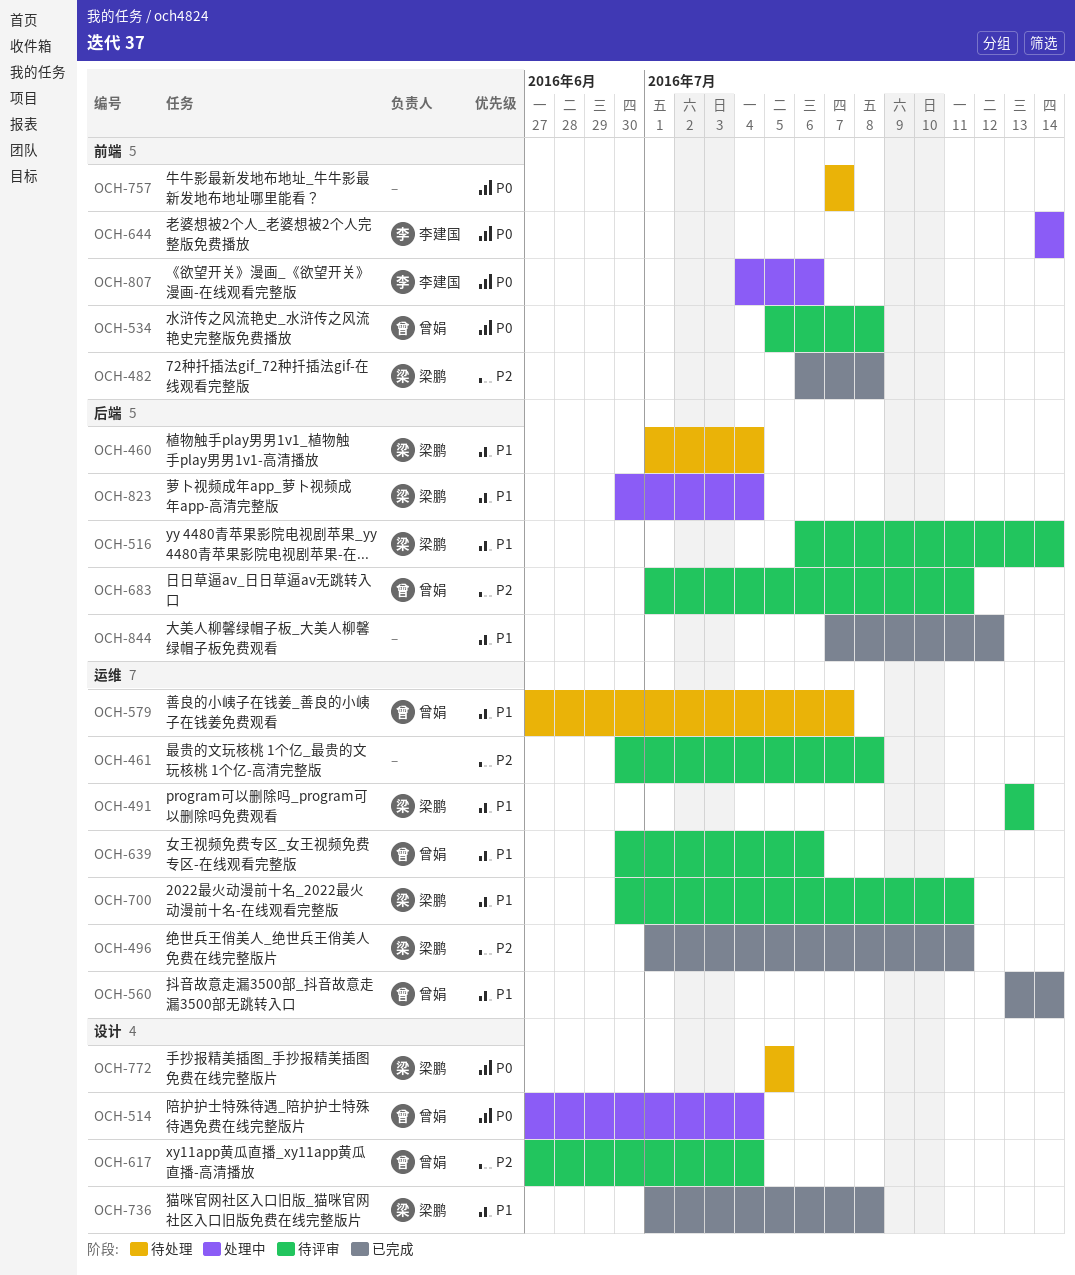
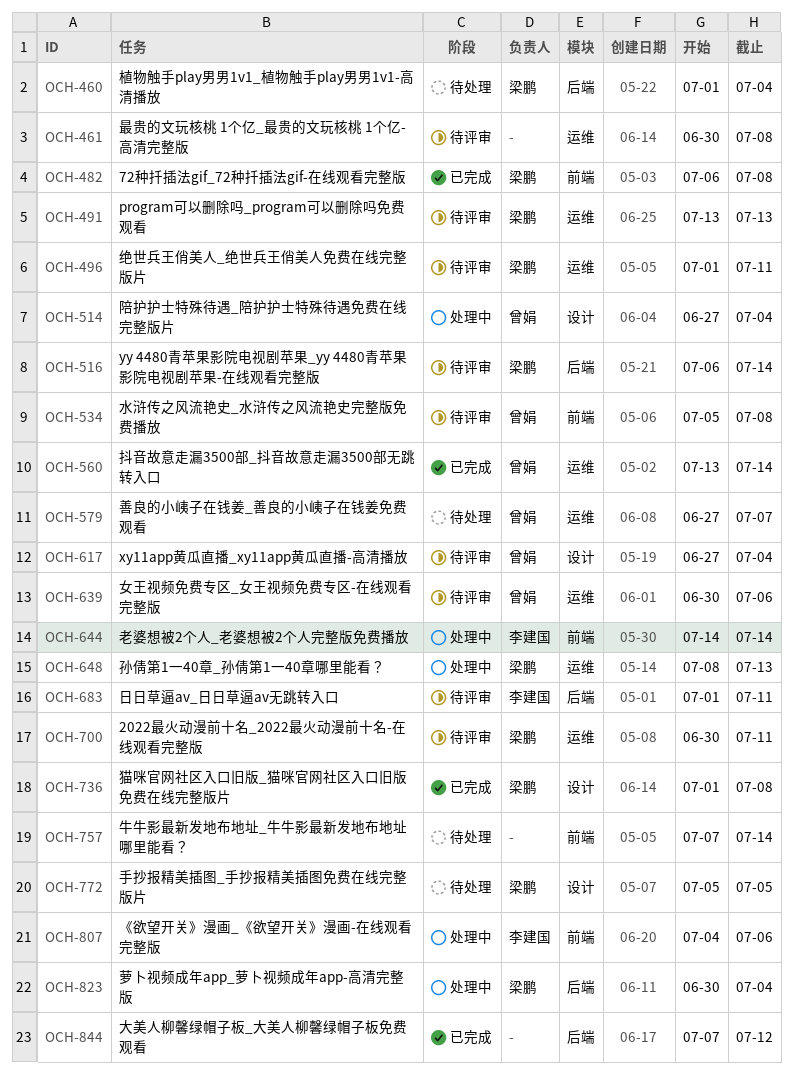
OCH-496, status: 已完成 -> 待评审
OCH-648: none -> present
OCH-683, owner: 曾娟 -> 李建国
OCH-757, due: Jul 7 -> Jul 14

